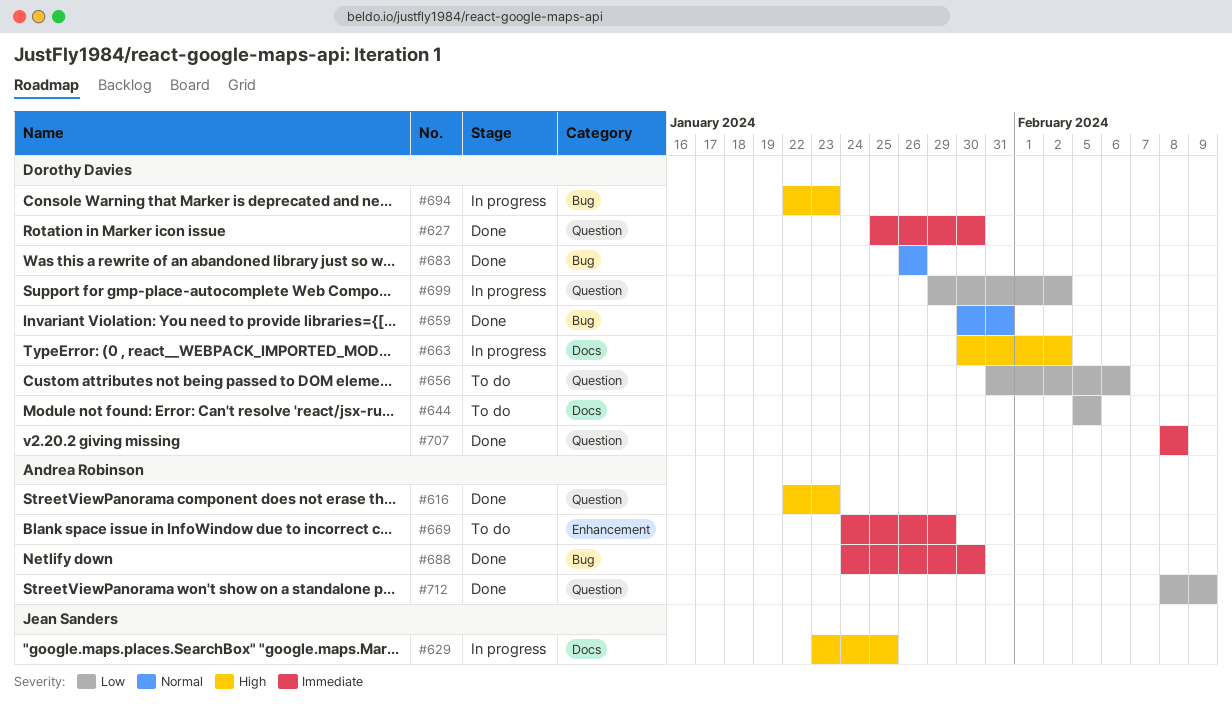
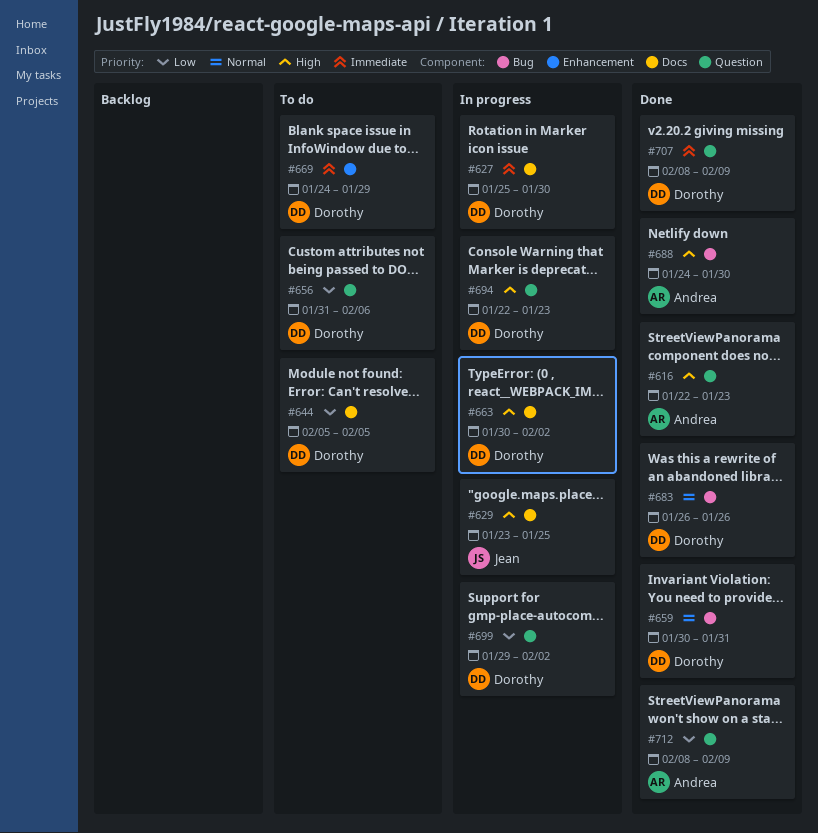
#627, status: Done -> In progress
#627, label: Question -> Docs
#669, owner: Andrea Robinson -> Dorothy Davies
#688, priority: Immediate -> High
#694, label: Bug -> Question
#707, due: Feb 8 -> Feb 9

